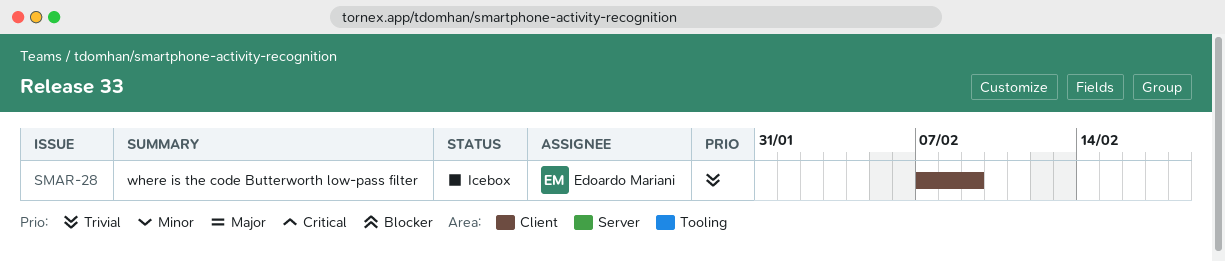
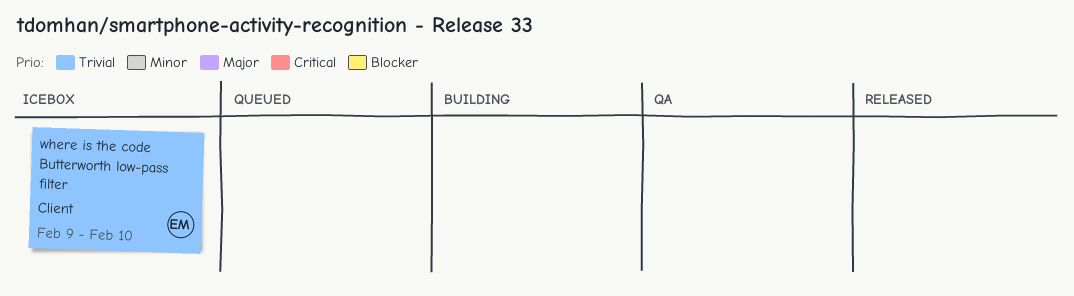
where is the code Butterworth low-pass filter, start: Feb 7 -> Feb 9
where is the code Butterworth low-pass filter, due: Feb 9 -> Feb 10

